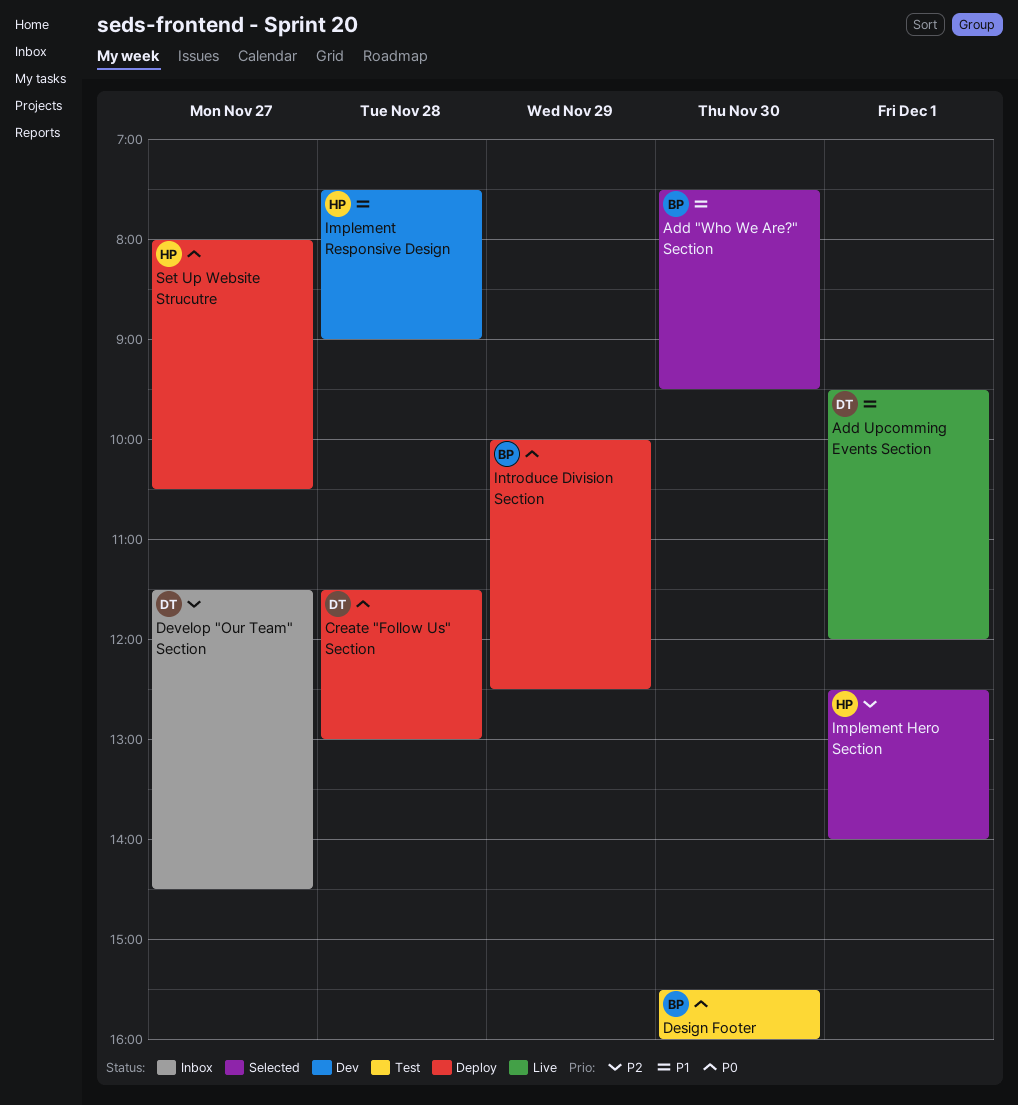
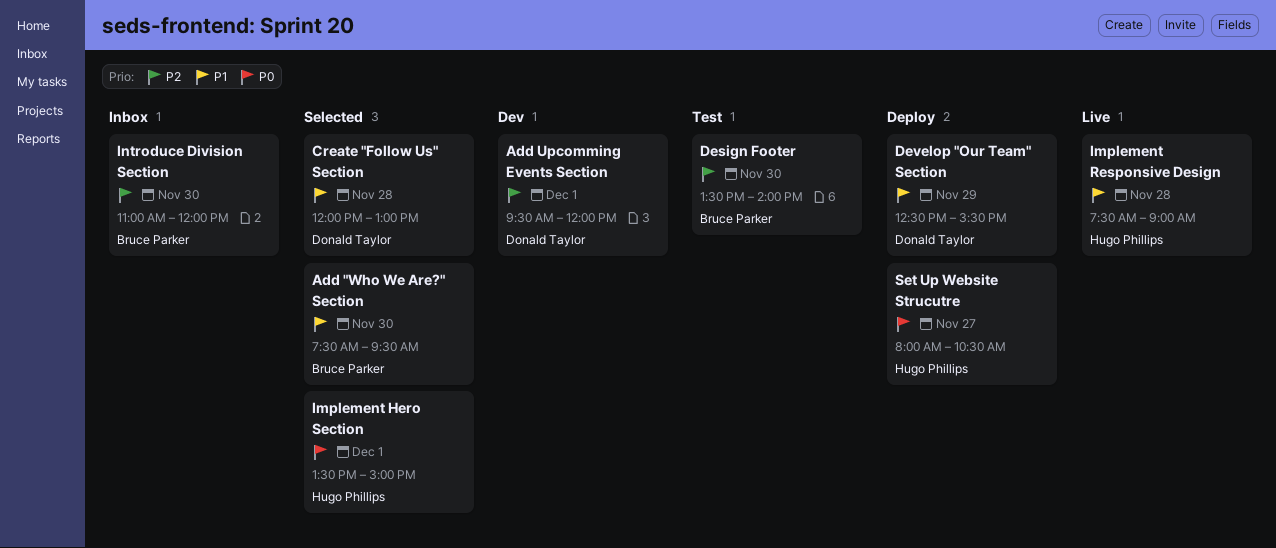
Add Upcomming Events Section, status: Live -> Dev
Add Upcomming Events Section, priority: P1 -> P2
Create "Follow Us" Section, status: Deploy -> Selected
Create "Follow Us" Section, priority: P0 -> P1
Create "Follow Us" Section, begins: 11:30 -> 12:00
Design Footer, priority: P0 -> P2
Design Footer, begins: 15:30 -> 13:30
Design Footer, ends: 16:00 -> 14:00
Develop "Our Team" Section, status: Inbox -> Deploy
Develop "Our Team" Section, priority: P2 -> P1
Develop "Our Team" Section, day: Nov 27 -> Nov 29
Develop "Our Team" Section, begins: 11:30 -> 12:30
Develop "Our Team" Section, ends: 14:30 -> 15:30
Implement Hero Section, priority: P2 -> P0
Implement Hero Section, begins: 12:30 -> 13:30
Implement Hero Section, ends: 14:00 -> 15:00
Implement Responsive Design, status: Dev -> Live
Introduce Division Section, status: Deploy -> Inbox
Introduce Division Section, priority: P0 -> P2
Introduce Division Section, day: Nov 29 -> Nov 30
Introduce Division Section, begins: 10:00 -> 11:00
Introduce Division Section, ends: 12:30 -> 12:00

